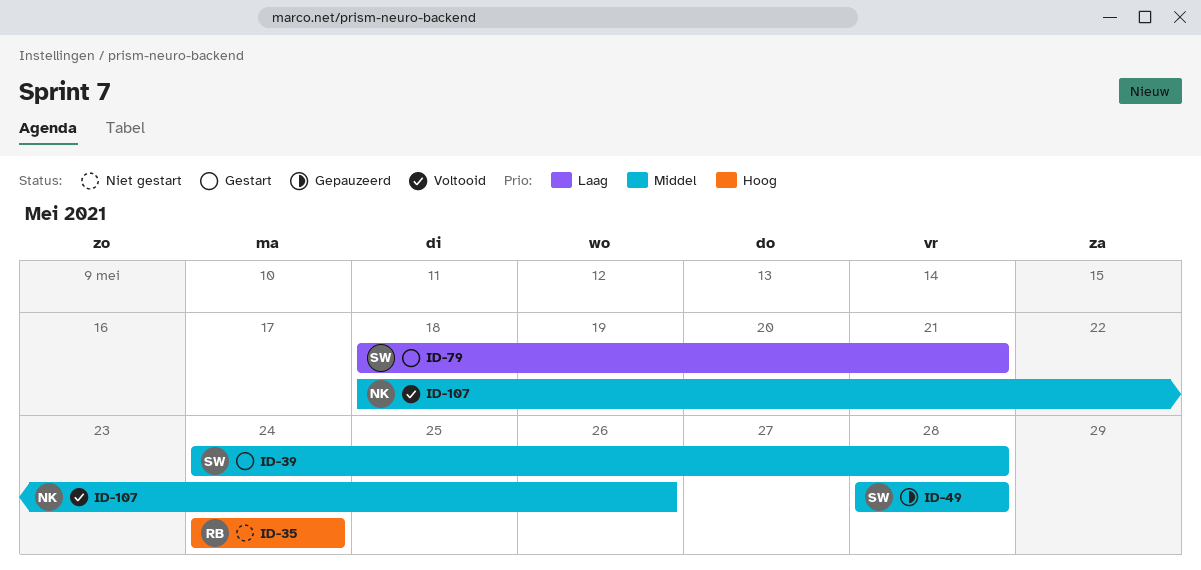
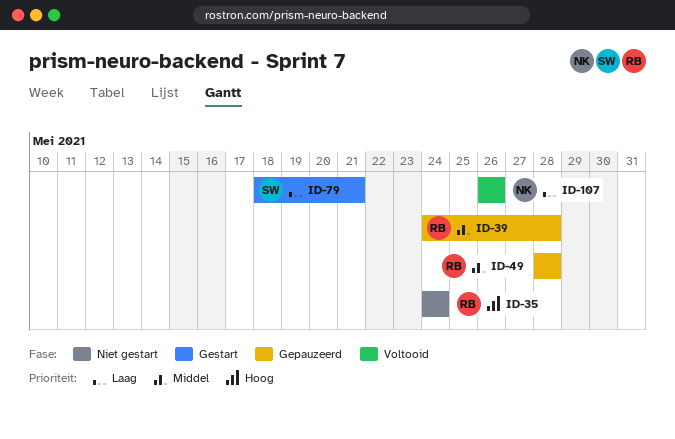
ID-39, status: Gestart -> Gepauzeerd
ID-39, owner: SW -> RB
ID-49, owner: SW -> RB
ID-107, priority: Middel -> Laag
ID-107, start: May 18 -> May 26

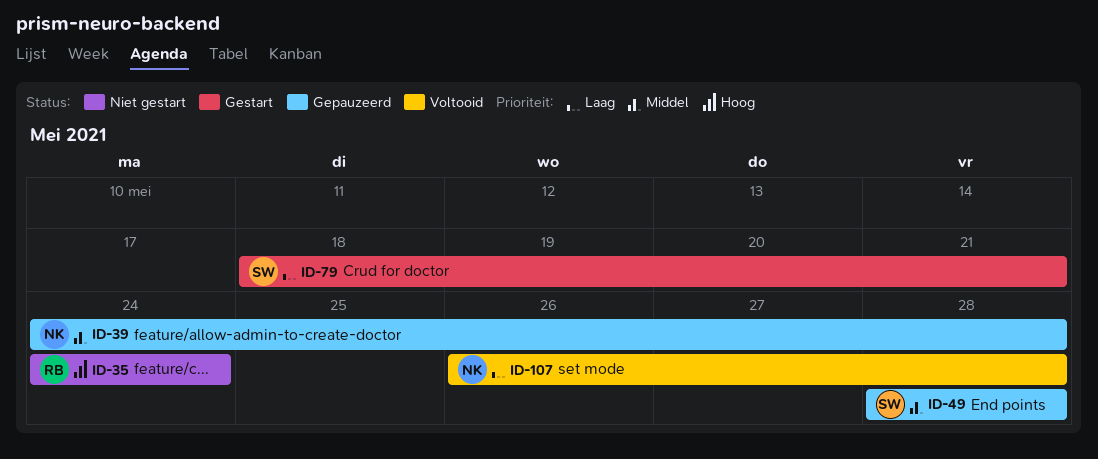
ID-39, owner: RB -> NK
ID-49, owner: RB -> SW
ID-107, due: May 26 -> May 28

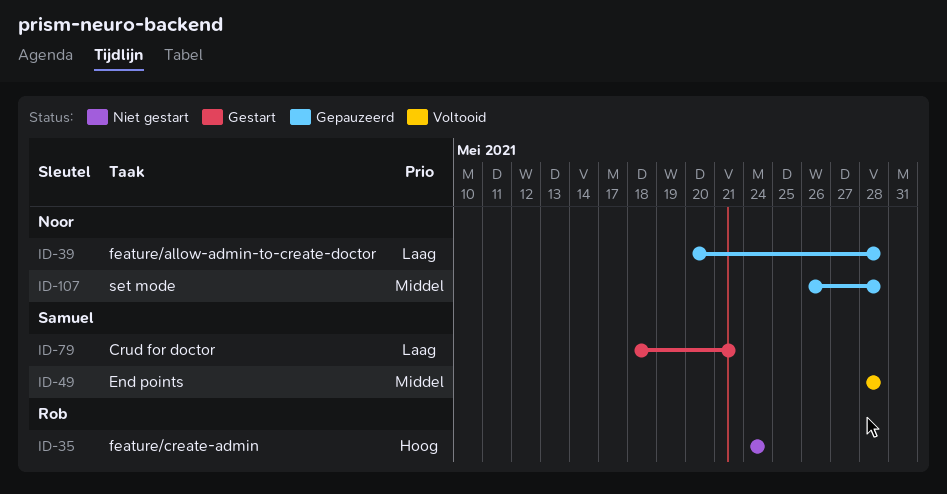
ID-39, priority: Middel -> Laag
ID-39, start: May 24 -> May 20
ID-49, status: Gepauzeerd -> Voltooid
ID-107, status: Voltooid -> Gepauzeerd
ID-107, priority: Laag -> Middel

